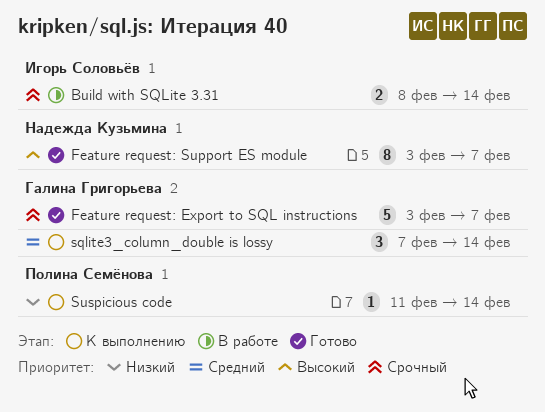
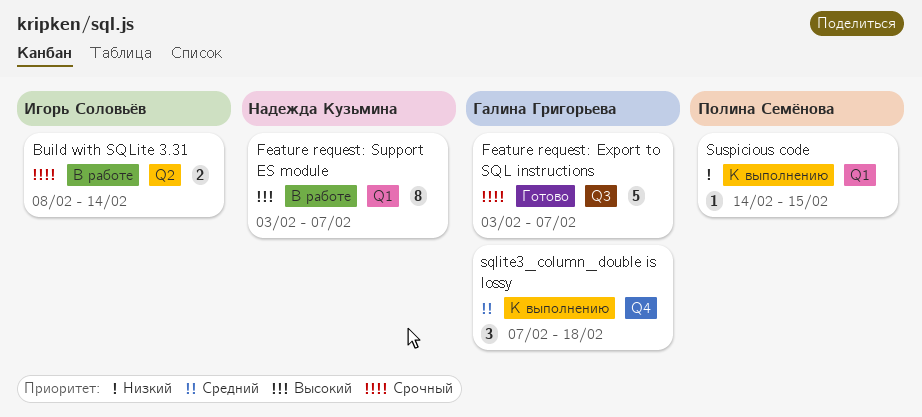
Feature request: Support ES module, status: Готово -> В работе
sqlite3_column_double is lossy, due: Feb 14 -> Feb 18
Suspicious code, start: Feb 11 -> Feb 14
Suspicious code, due: Feb 14 -> Feb 15

